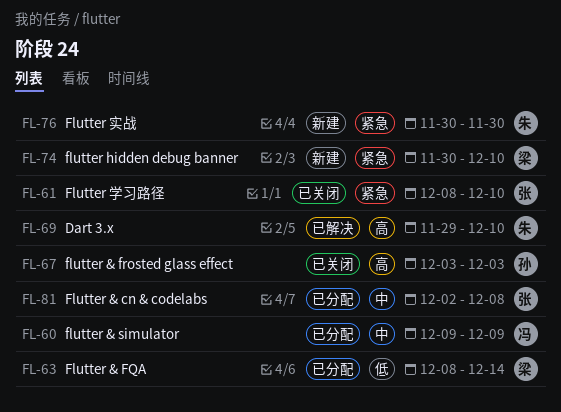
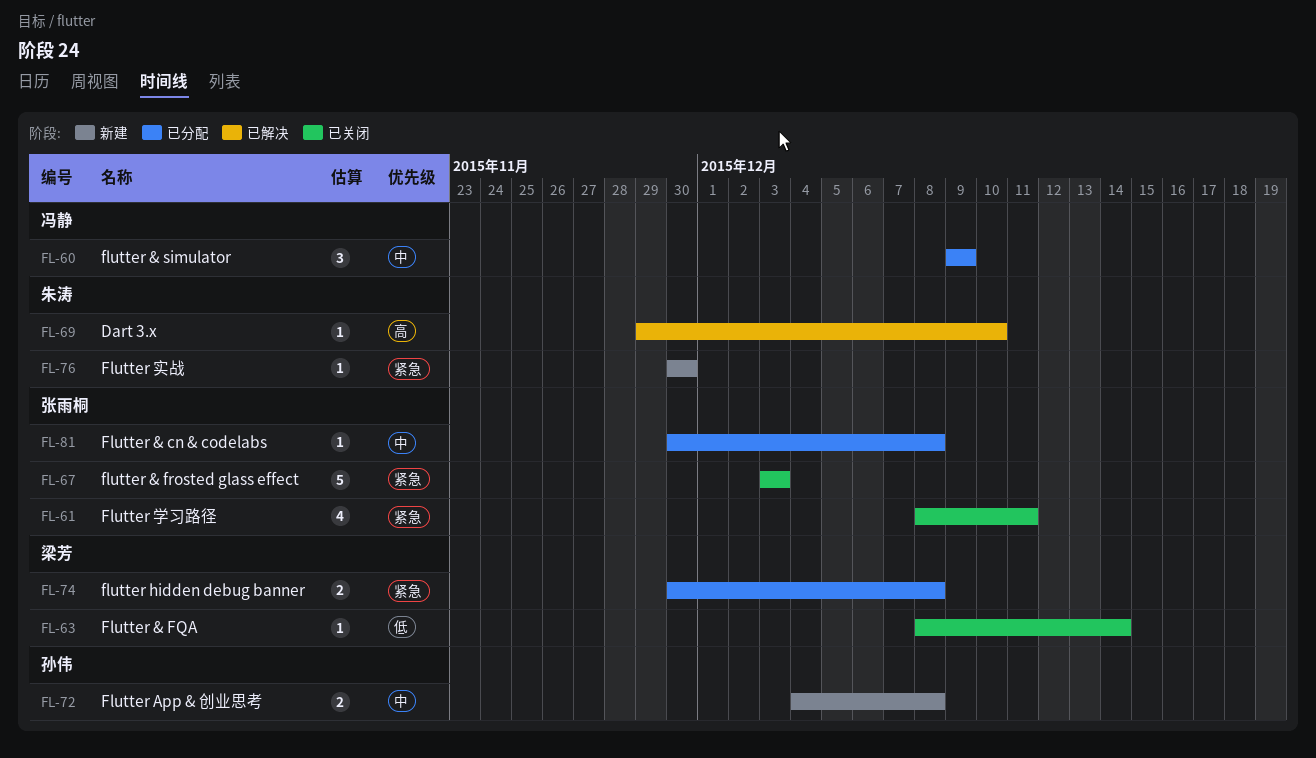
FL-61, due: Dec 10 -> Dec 11
FL-63, status: 已分配 -> 已关闭
FL-67, owner: 孙伟 -> 张雨桐
FL-67, priority: 高 -> 紧急
FL-72: none -> present
FL-74, status: 新建 -> 已分配
FL-74, due: Dec 10 -> Dec 8
FL-81, start: Dec 2 -> Nov 30

